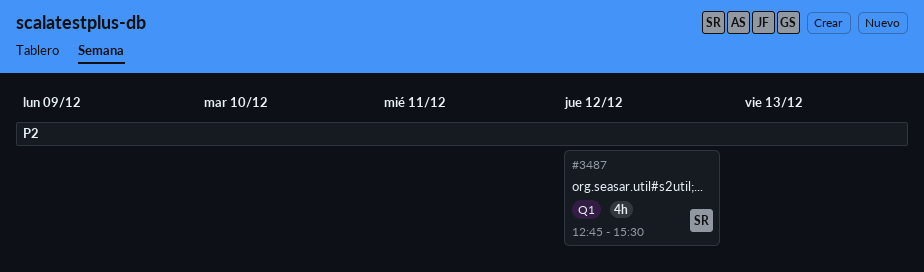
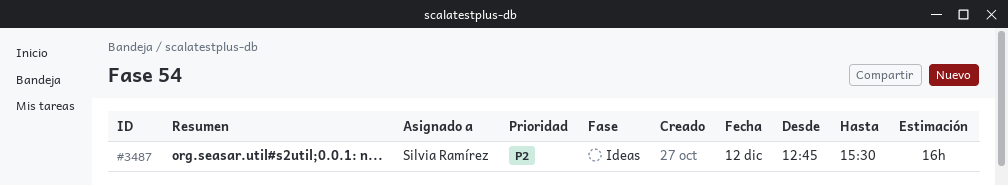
#3487, estimate: 4h -> 16h

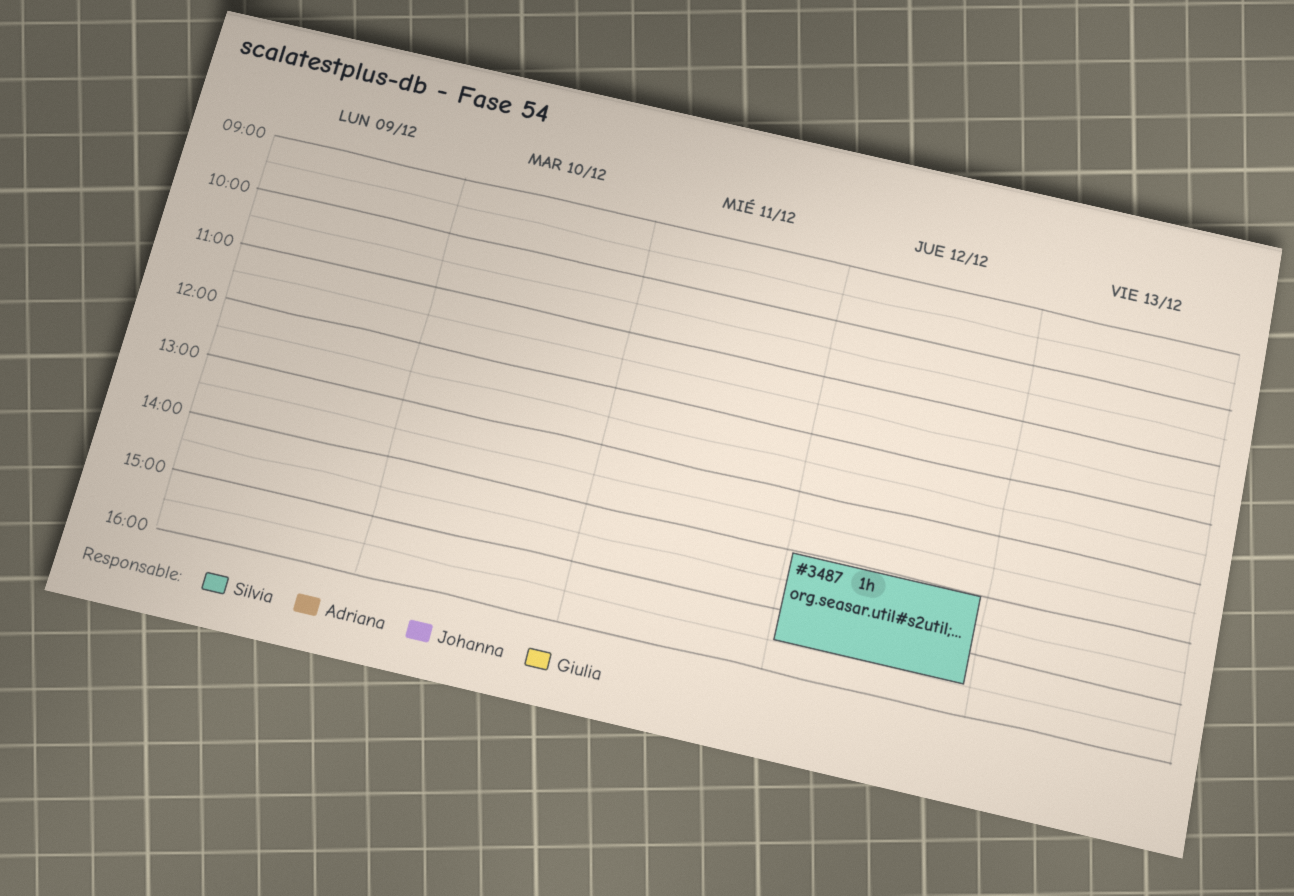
#3487, estimate: 16h -> 1h
#3487, begins: 12:45 -> 14:00

